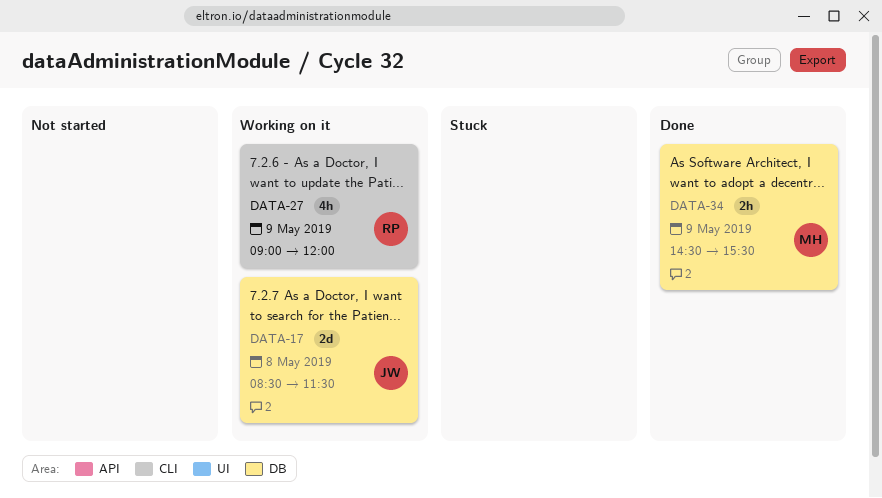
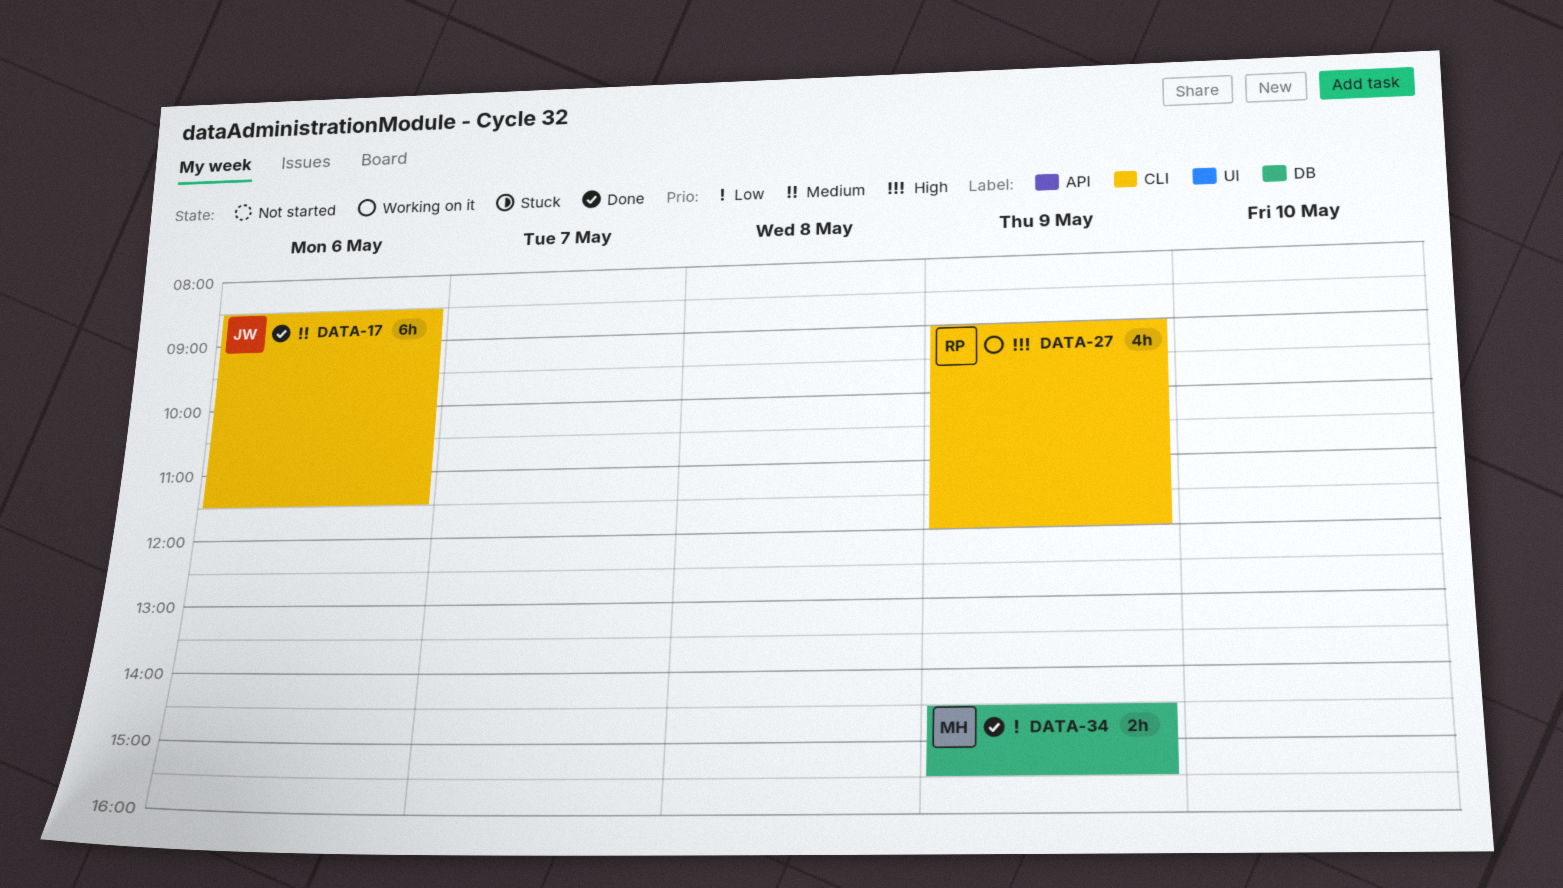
DATA-17, status: Working on it -> Done
DATA-17, label: DB -> CLI
DATA-17, estimate: 2d -> 6h
DATA-17, day: May 8 -> May 6

